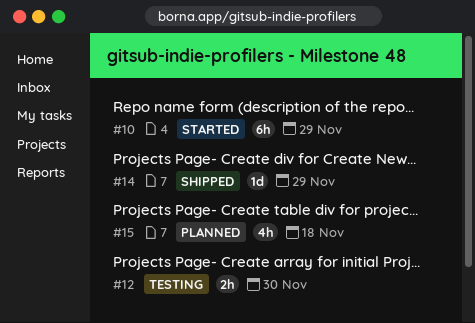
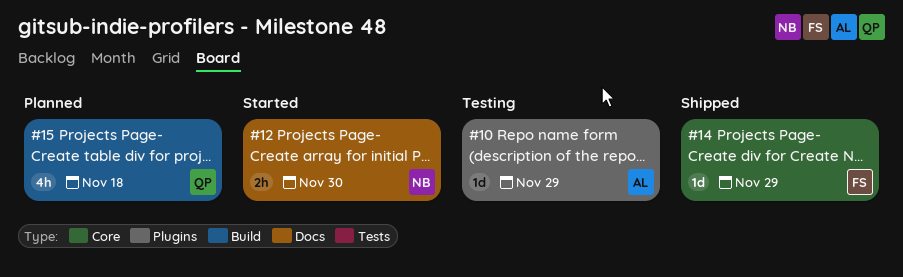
#10, status: Started -> Testing
#10, estimate: 6h -> 1d
#12, status: Testing -> Started

